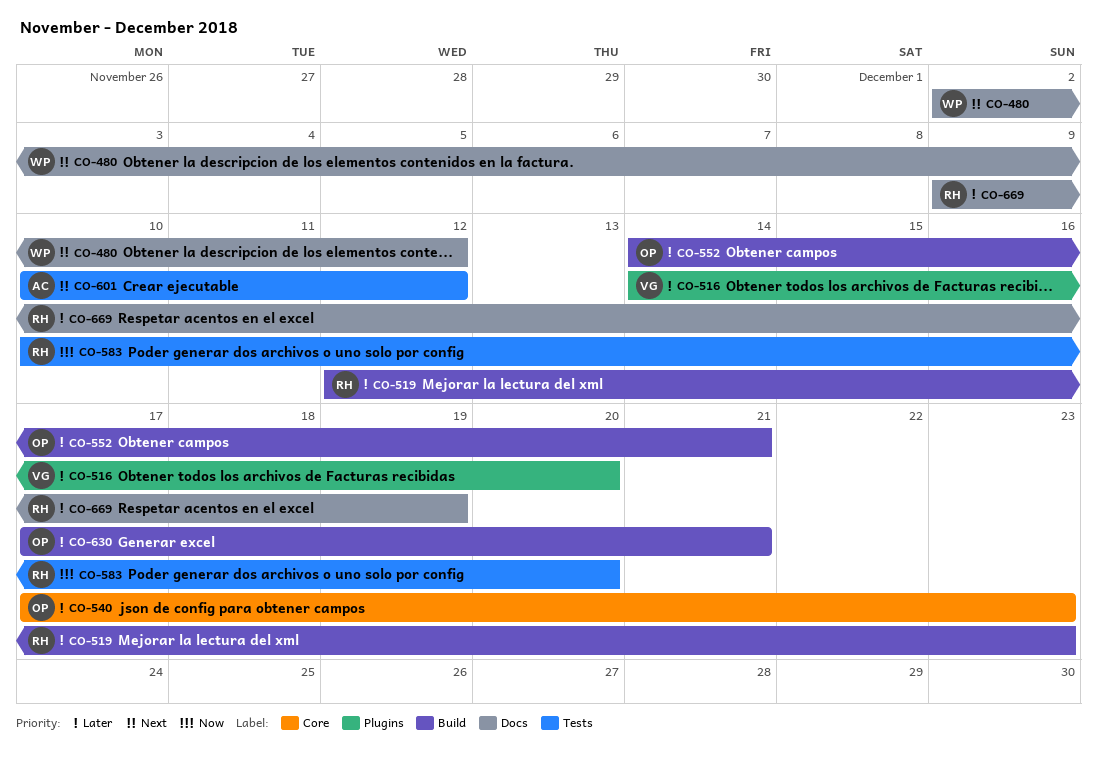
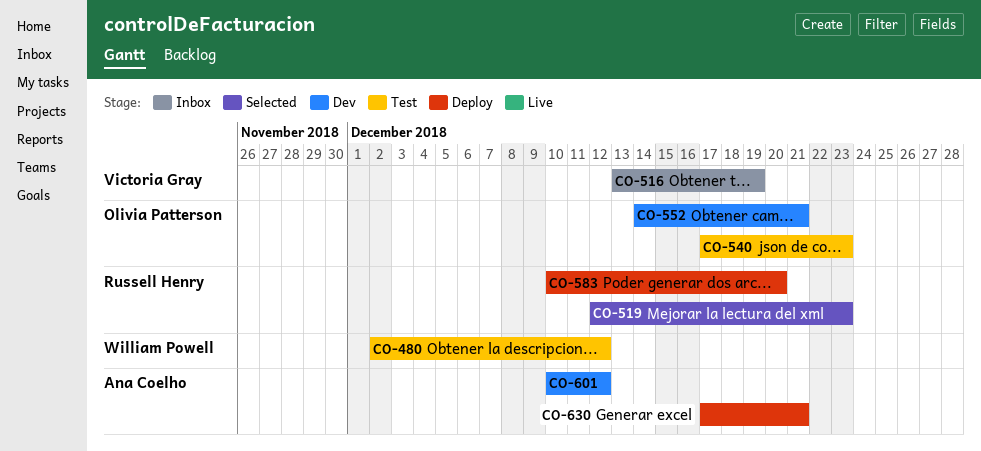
CO-516, start: Dec 14 -> Dec 13
CO-516, due: Dec 20 -> Dec 19
CO-630, owner: Olivia Patterson -> Ana Coelho
CO-669: present -> none

